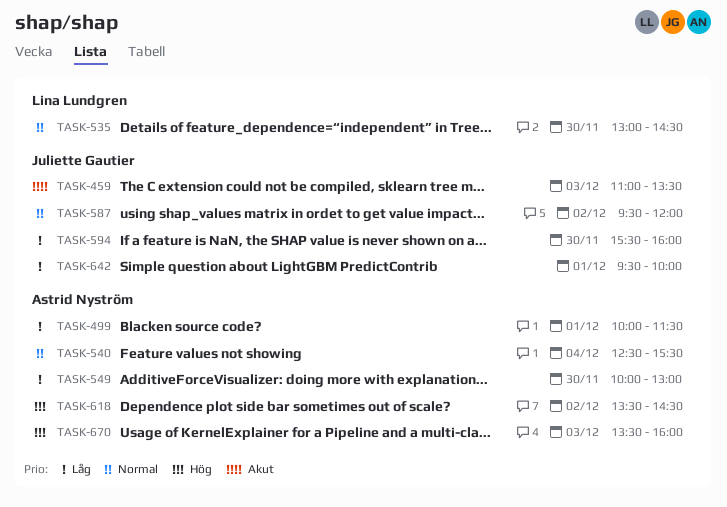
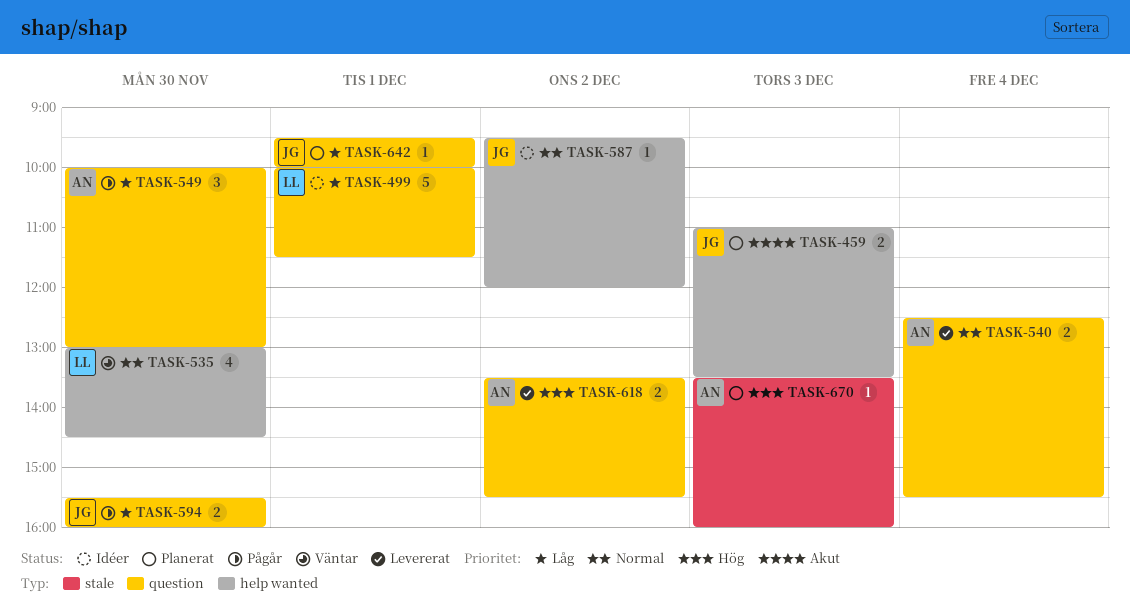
TASK-499, owner: Astrid Nyström -> Lina Lundgren
TASK-618, ends: 14:30 -> 15:30

